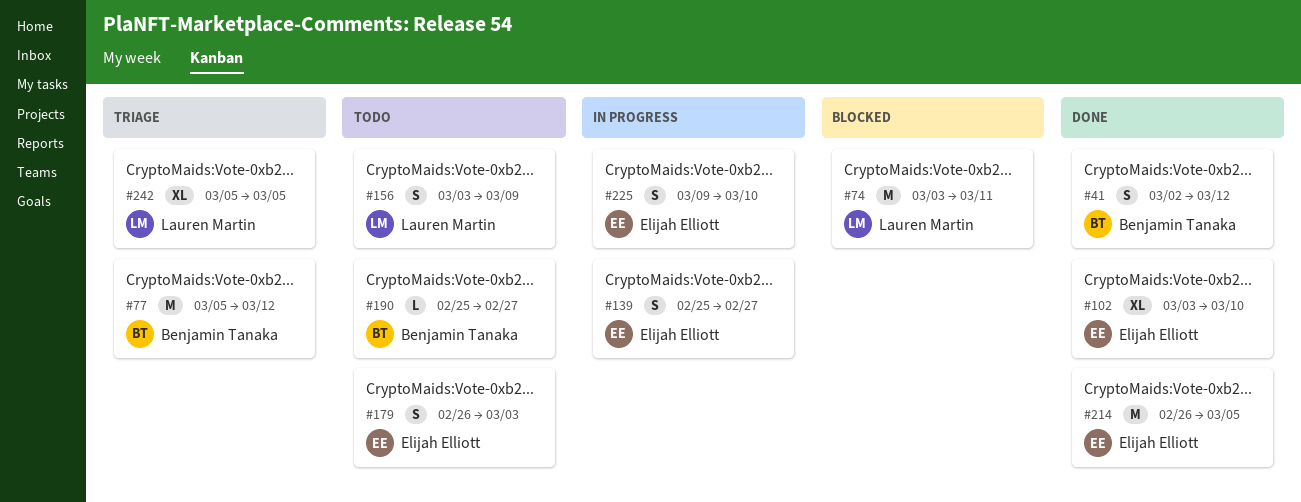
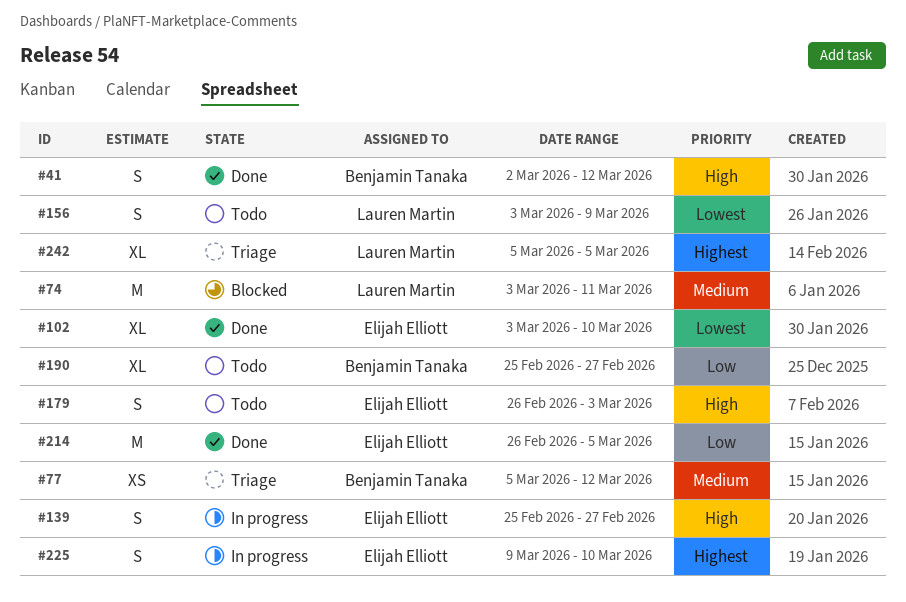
#77, estimate: M -> XS
#190, estimate: L -> XL

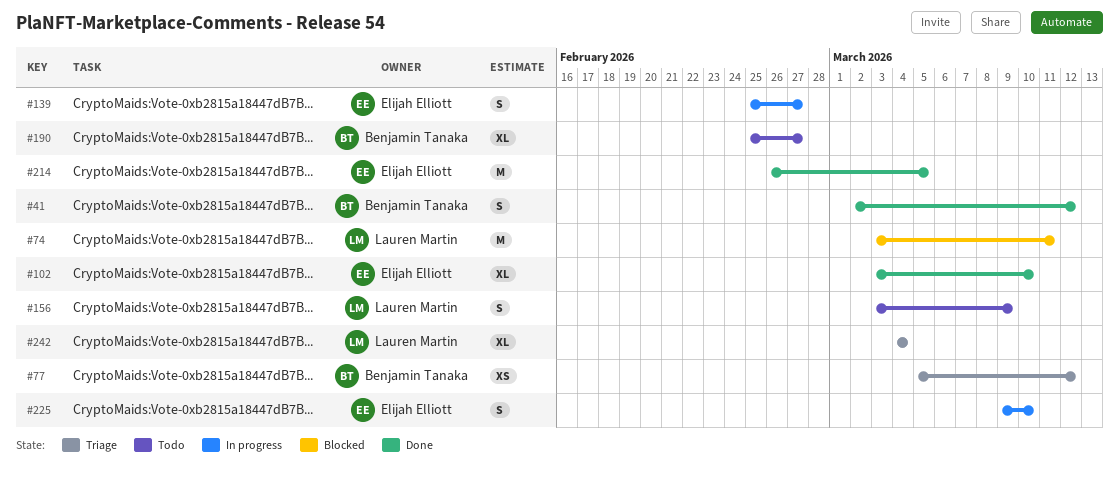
#179: present -> none
#242, start: Mar 5 -> Mar 4
#242, due: Mar 5 -> Mar 4

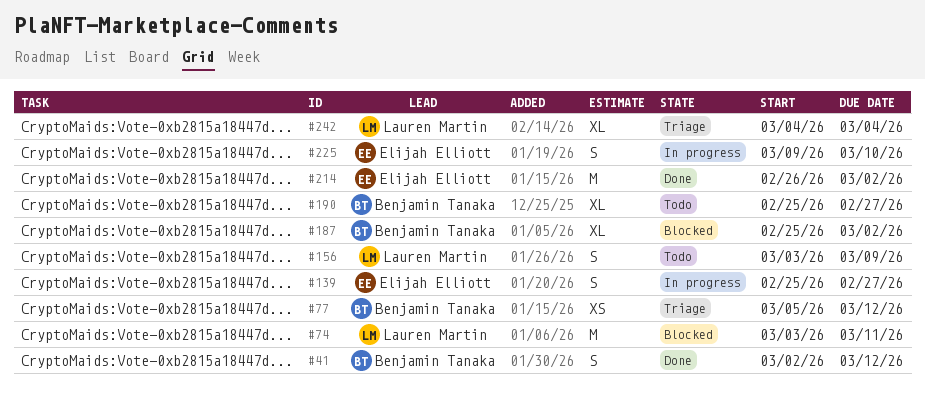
#102: present -> none
#187: none -> present
#214, due: Mar 5 -> Mar 2

